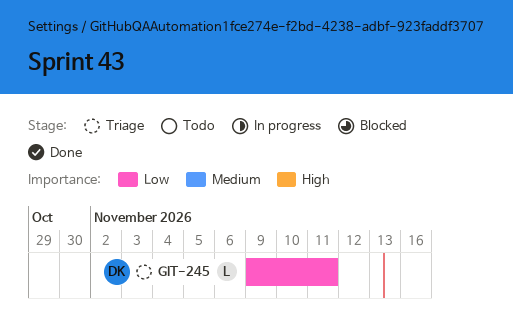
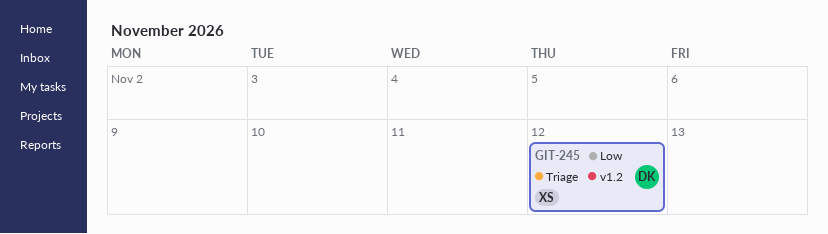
GIT-245, estimate: L -> XS
GIT-245, due: Nov 11 -> Nov 12

